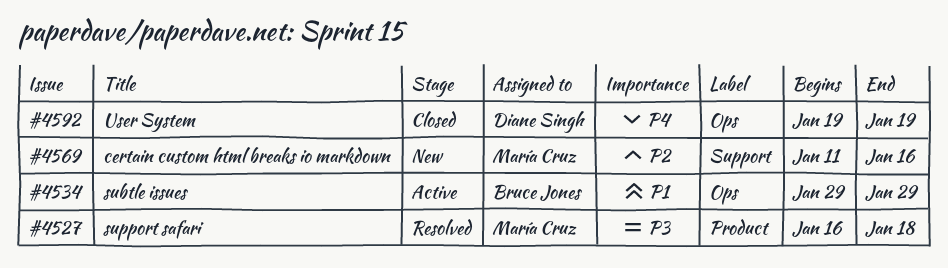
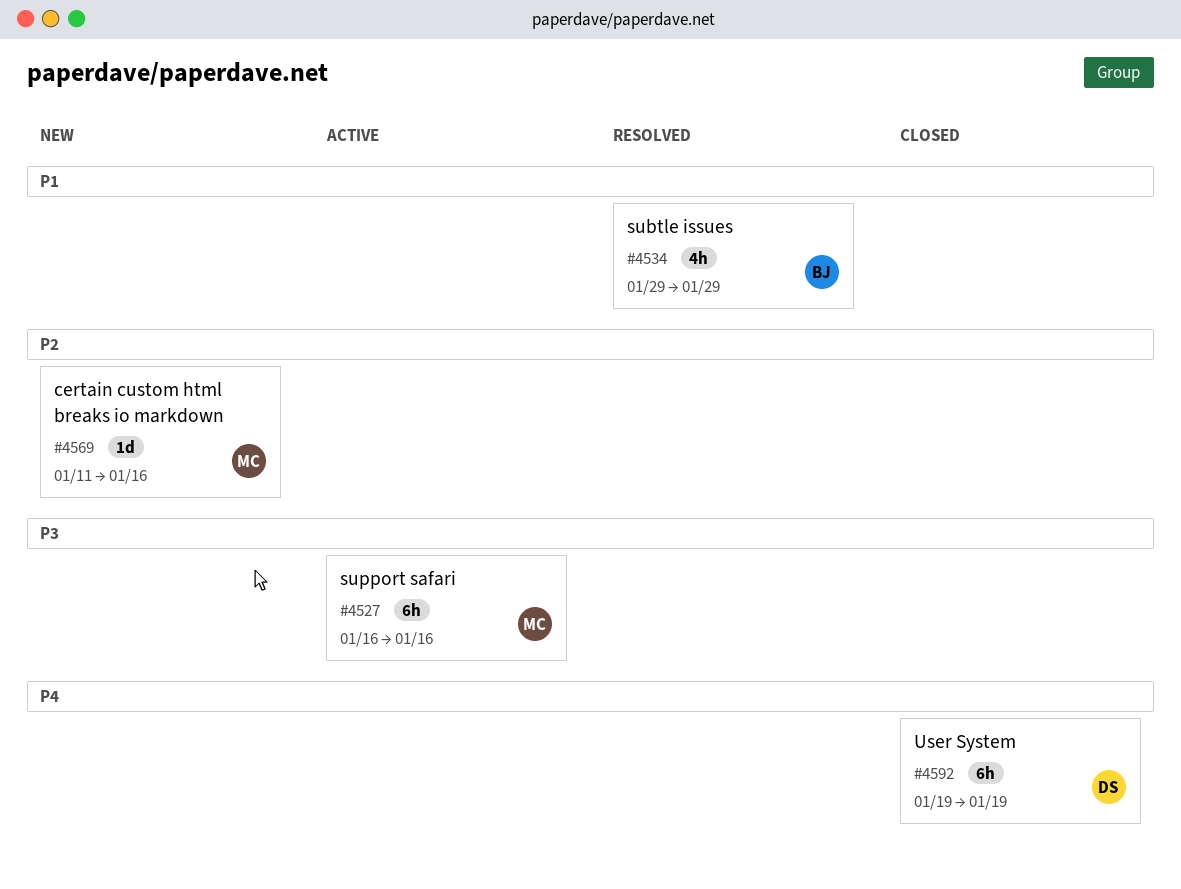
#4527, status: Resolved -> Active
#4527, due: Jan 18 -> Jan 16
#4534, status: Active -> Resolved

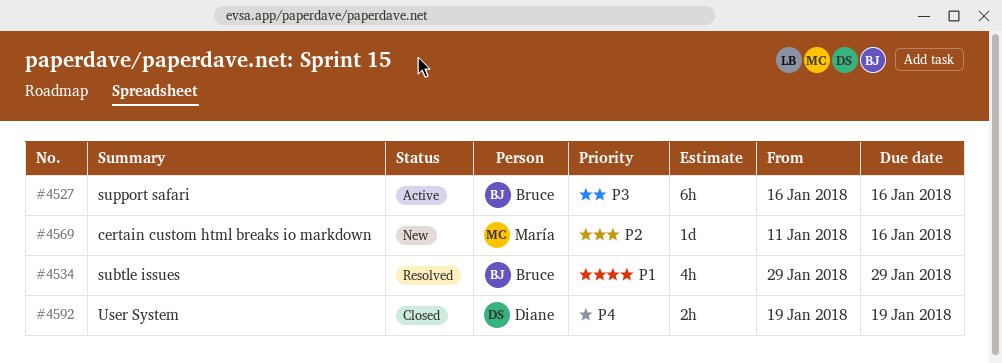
#4527, owner: María -> Bruce
#4592, estimate: 6h -> 2h

